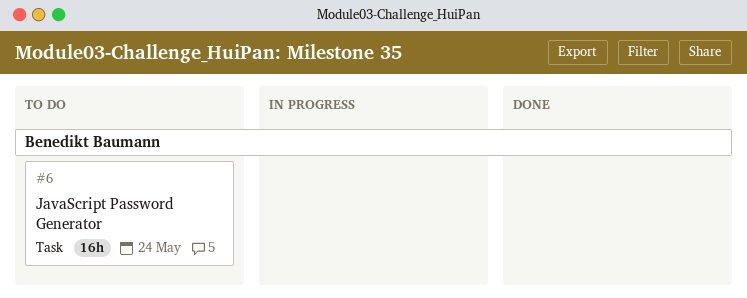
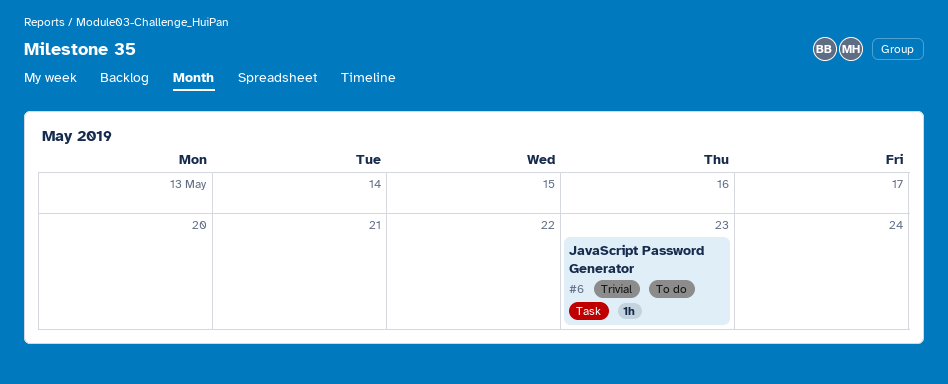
#6, estimate: 16h -> 1h
#6, due: May 24 -> May 23

